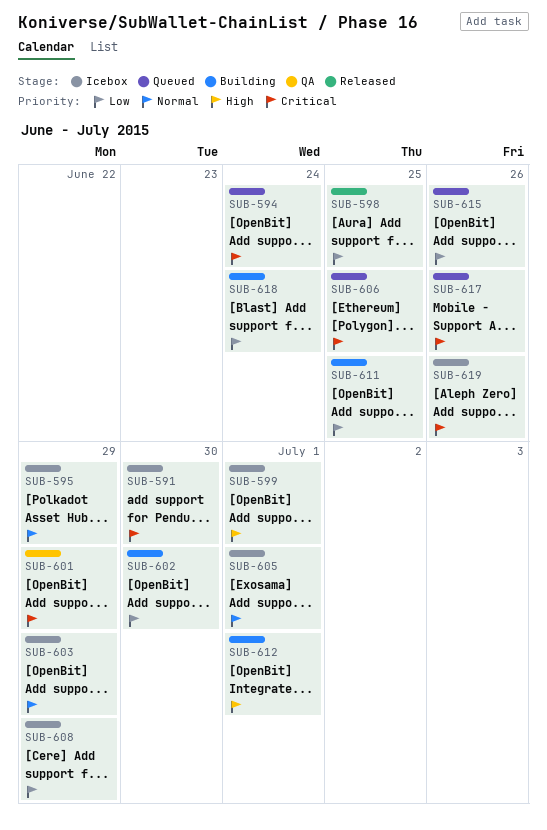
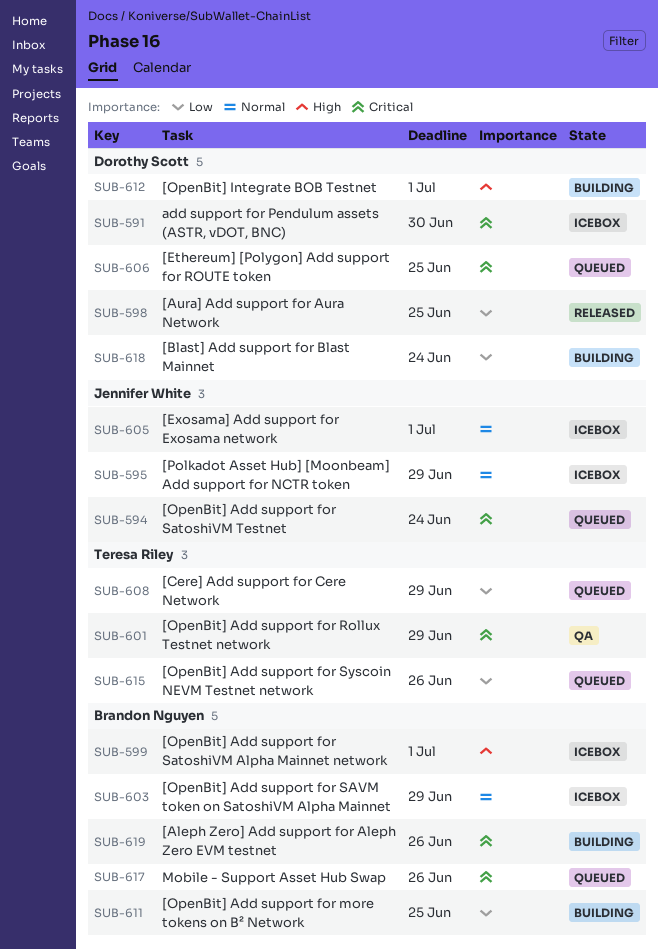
SUB-602: present -> none
SUB-608, status: Icebox -> Queued
SUB-619, status: Icebox -> Building

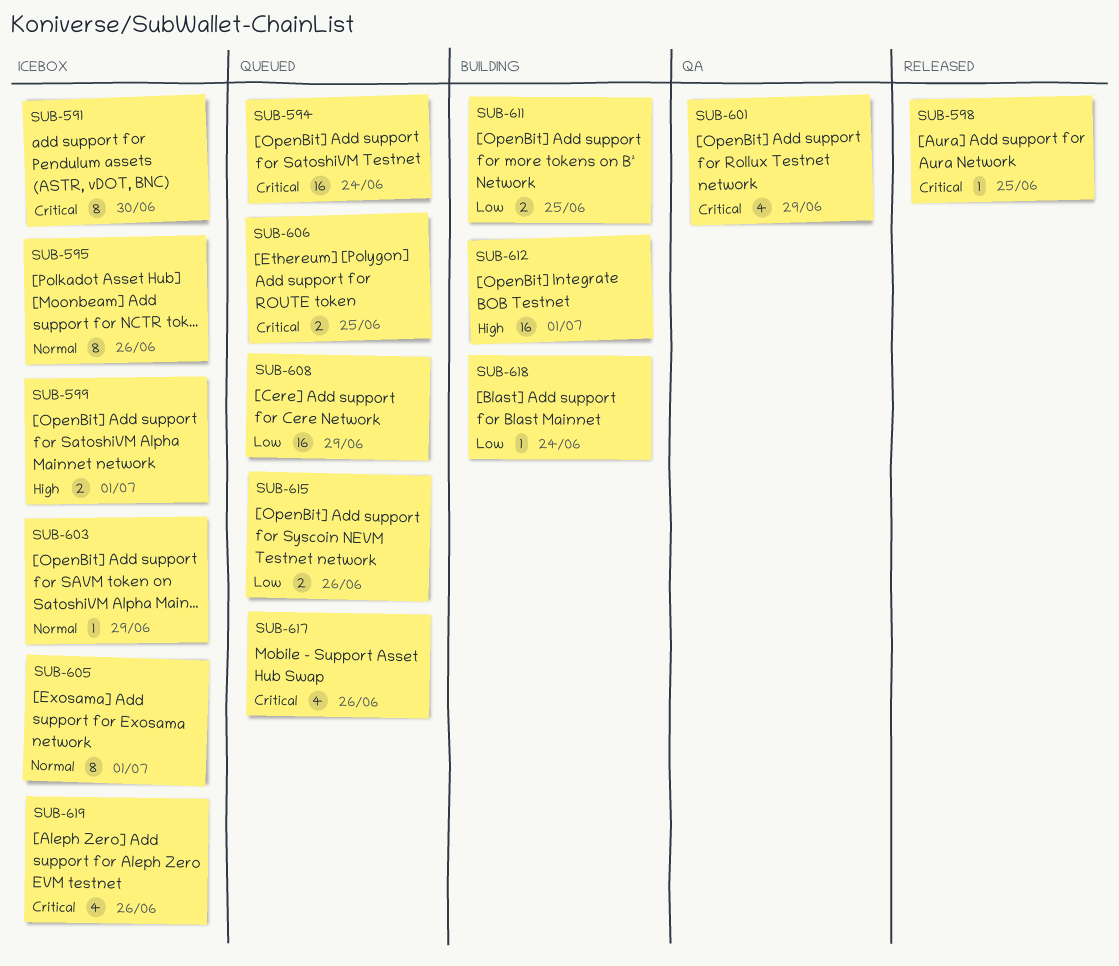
SUB-595, due: Jun 29 -> Jun 26
SUB-598, priority: Low -> Critical
SUB-619, status: Building -> Icebox

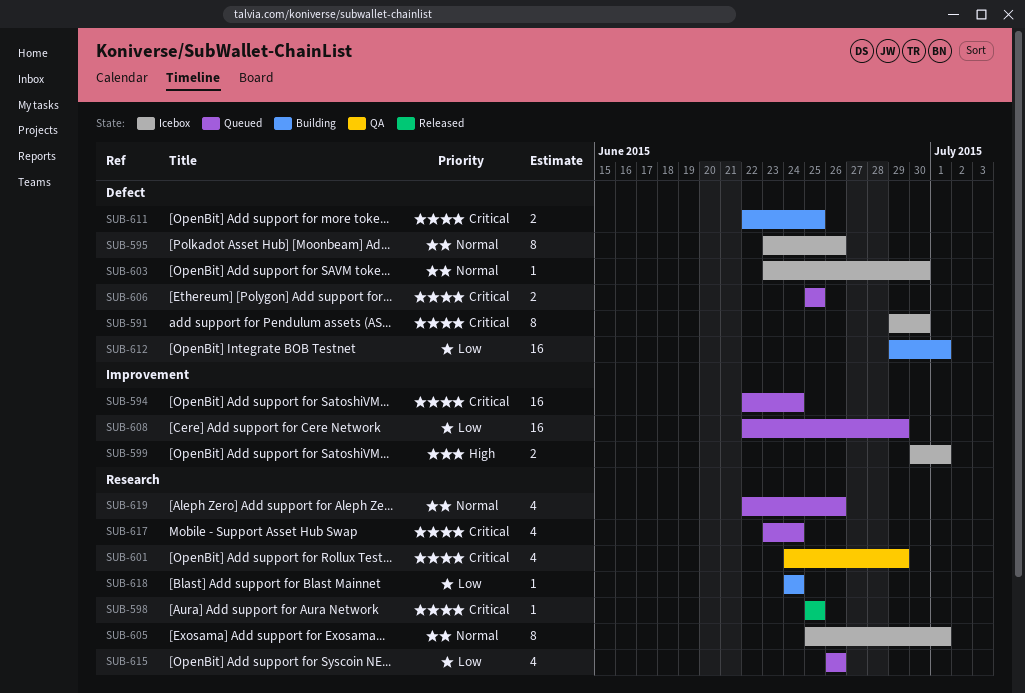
SUB-603, due: Jun 29 -> Jun 30
SUB-611, priority: Low -> Critical
SUB-612, priority: High -> Low
SUB-615, estimate: 2 -> 4
SUB-617, due: Jun 26 -> Jun 24
SUB-619, status: Icebox -> Queued
SUB-619, priority: Critical -> Normal

